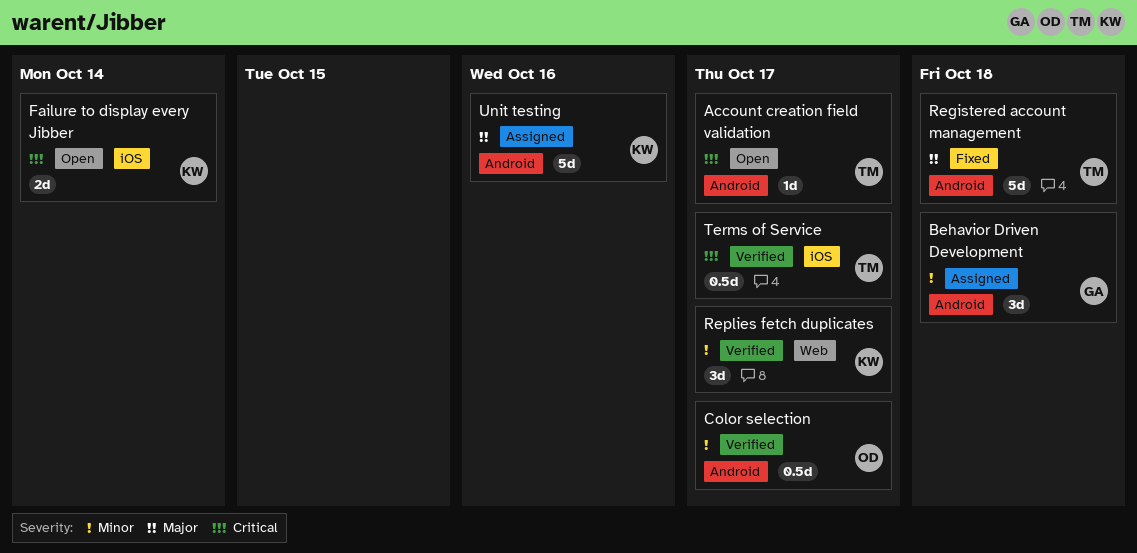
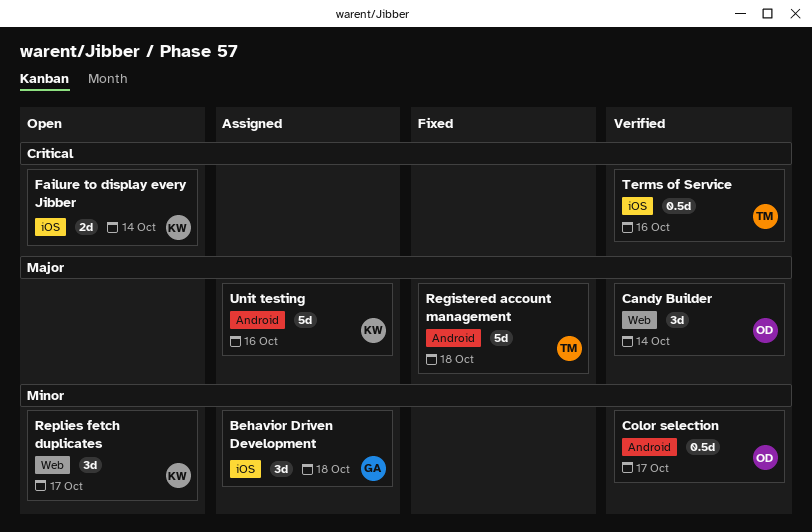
Account creation field validation: present -> none
Behavior Driven Development, label: Android -> iOS
Candy Builder: none -> present
Replies fetch duplicates, status: Verified -> Open
Terms of Service, due: Oct 17 -> Oct 16

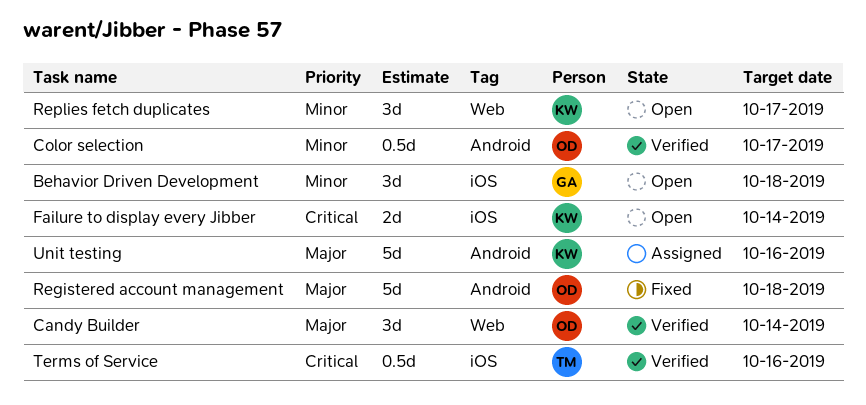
Behavior Driven Development, status: Assigned -> Open
Registered account management, owner: TM -> OD

